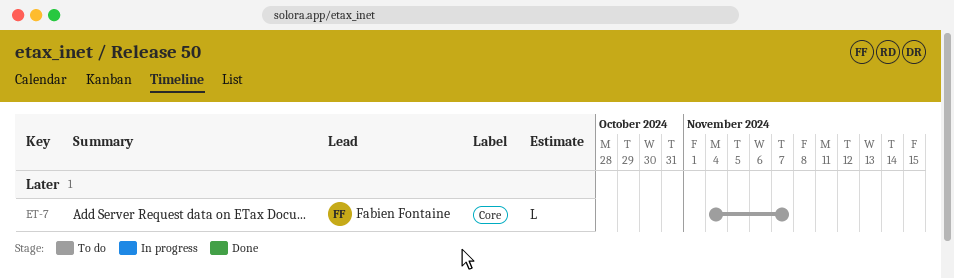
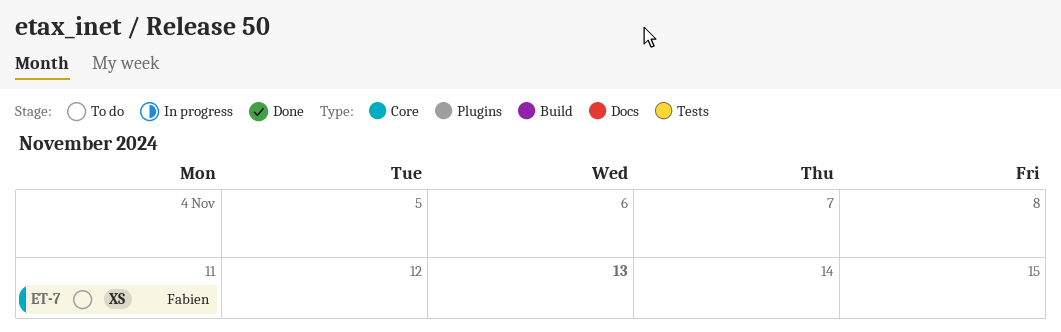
ET-7, estimate: L -> XS
ET-7, due: Nov 7 -> Nov 11

